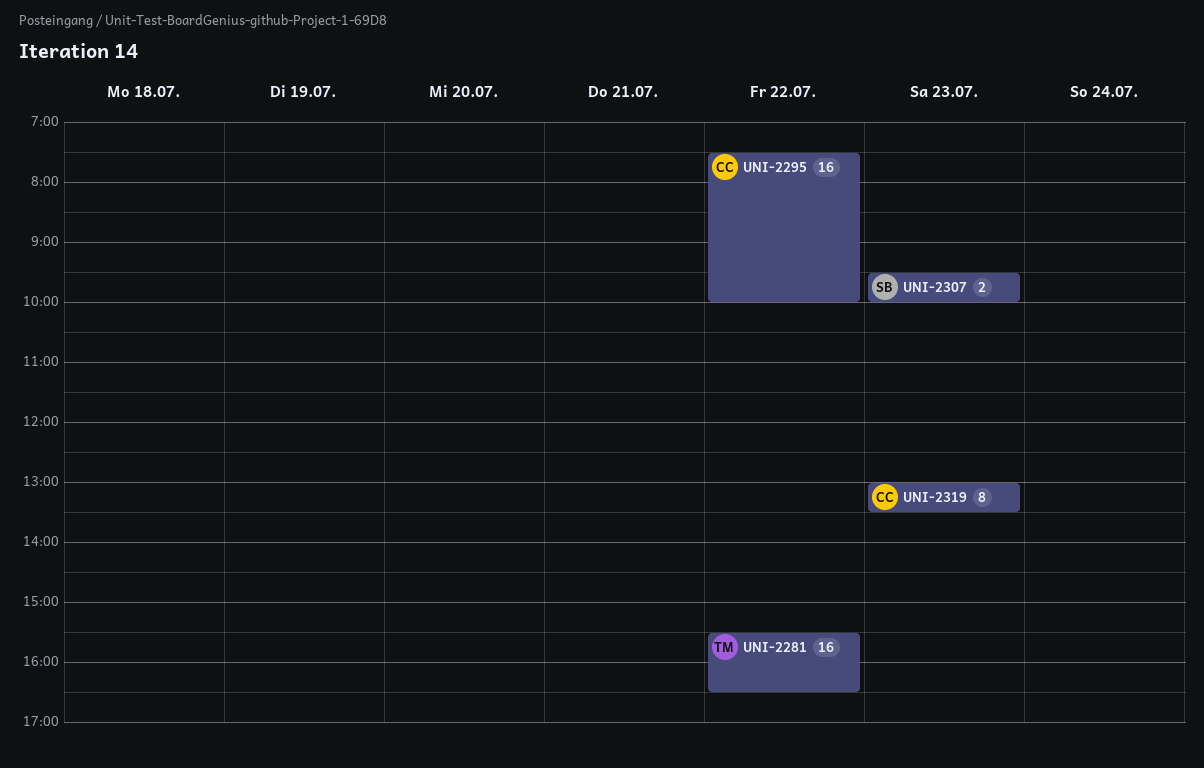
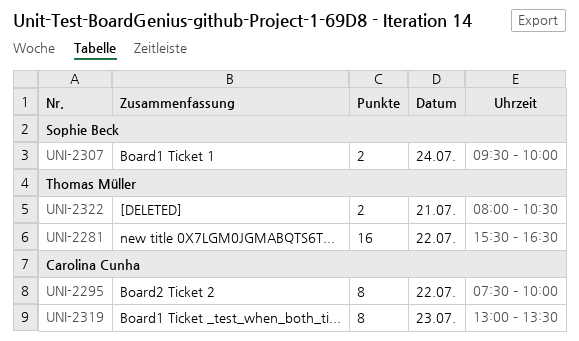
UNI-2295, estimate: 16 -> 8
UNI-2307, day: Jul 23 -> Jul 24
UNI-2322: none -> present

